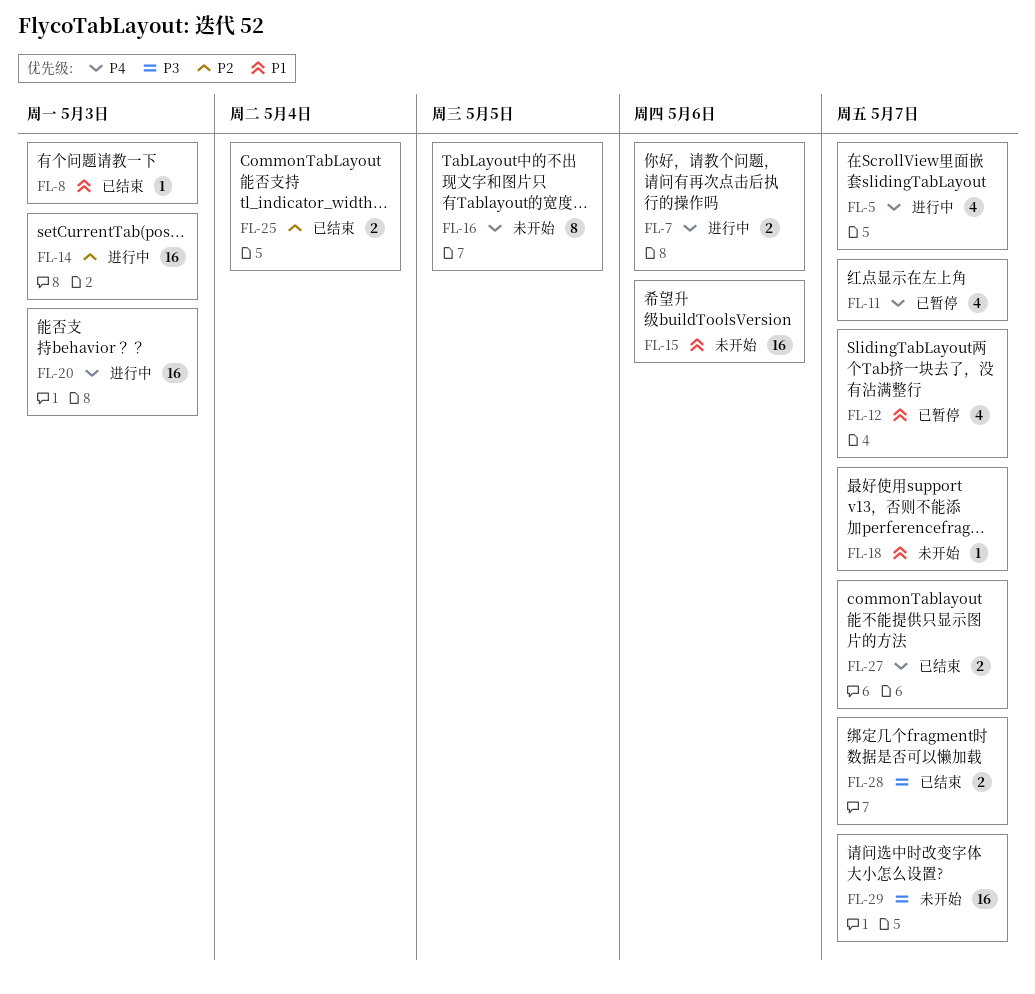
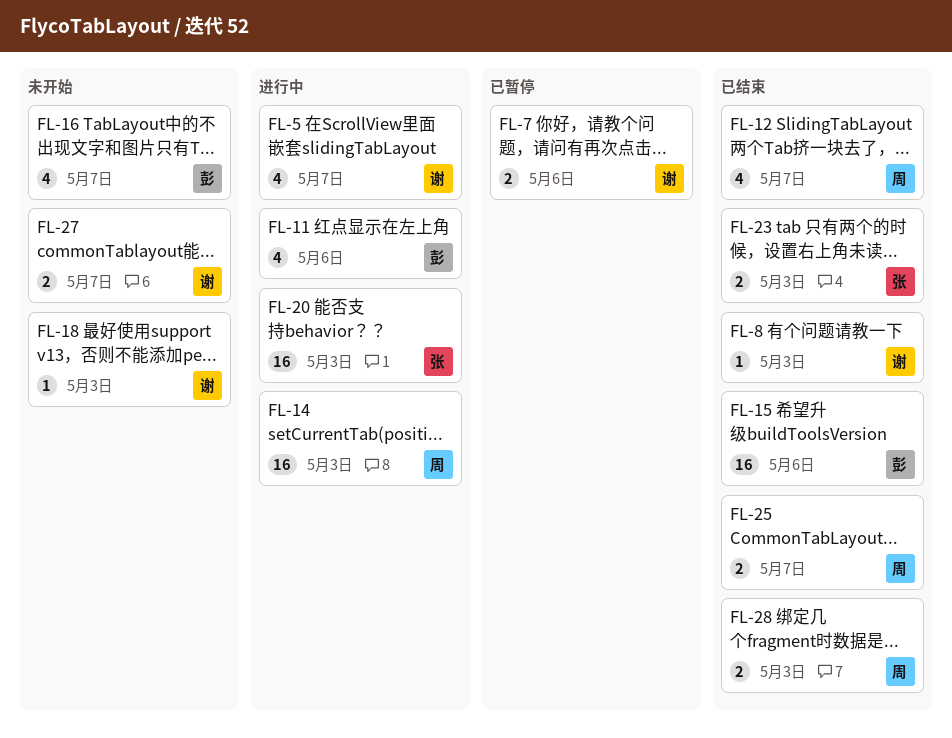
FL-7, status: 进行中 -> 已暂停
FL-11, status: 已暂停 -> 进行中
FL-11, due: May 7 -> May 6
FL-12, status: 已暂停 -> 已结束
FL-15, status: 未开始 -> 已结束
FL-16, estimate: 8 -> 4
FL-16, due: May 5 -> May 7
FL-18, due: May 7 -> May 3
FL-23: none -> present
FL-25, due: May 4 -> May 7
FL-27, status: 已结束 -> 未开始
FL-28, due: May 7 -> May 3
FL-29: present -> none

